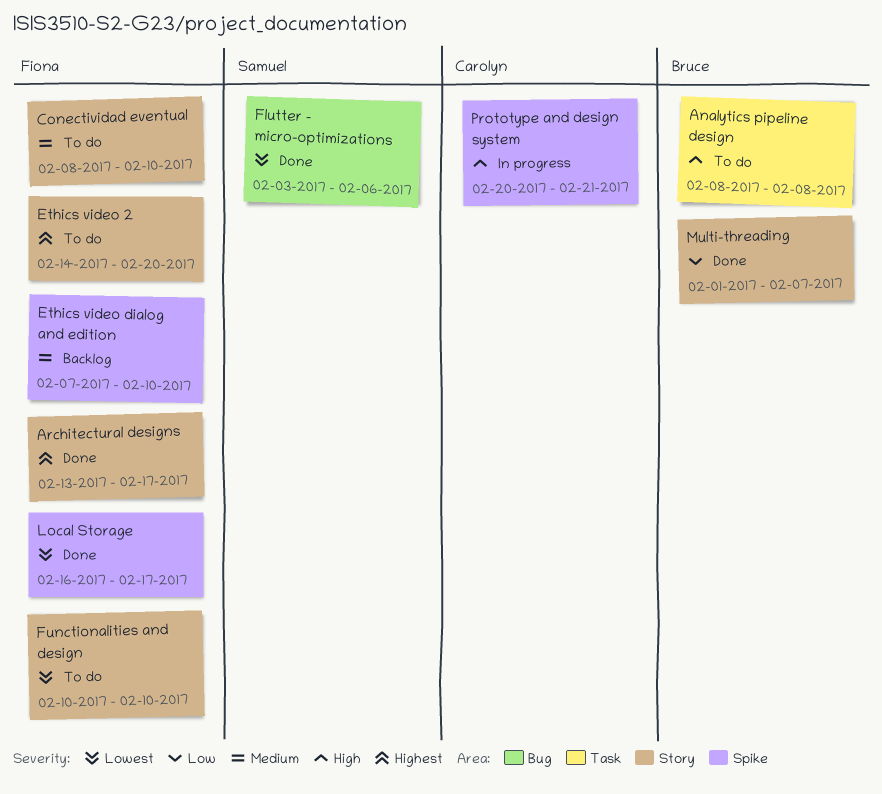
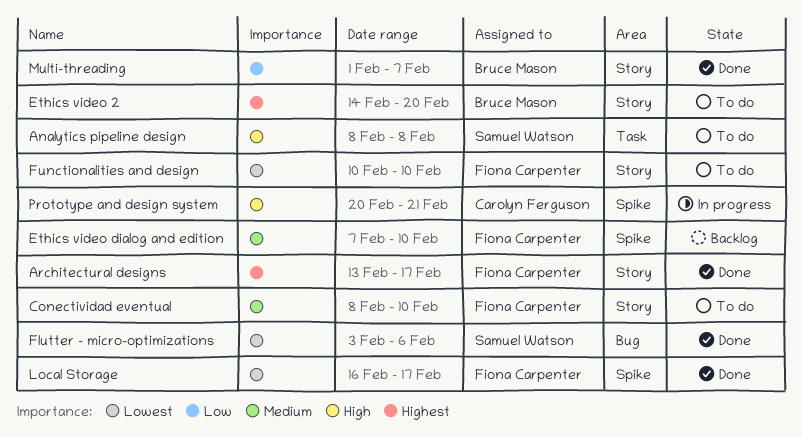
Analytics pipeline design, owner: Bruce Mason -> Samuel Watson
Ethics video 2, owner: Fiona Carpenter -> Bruce Mason

